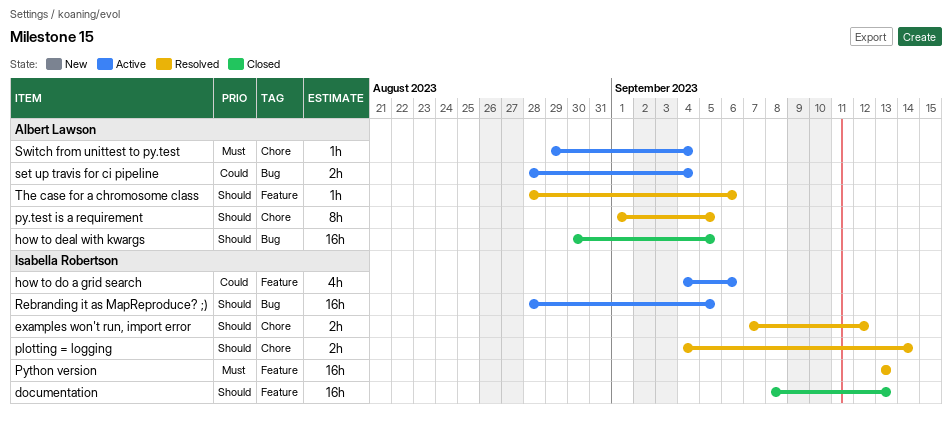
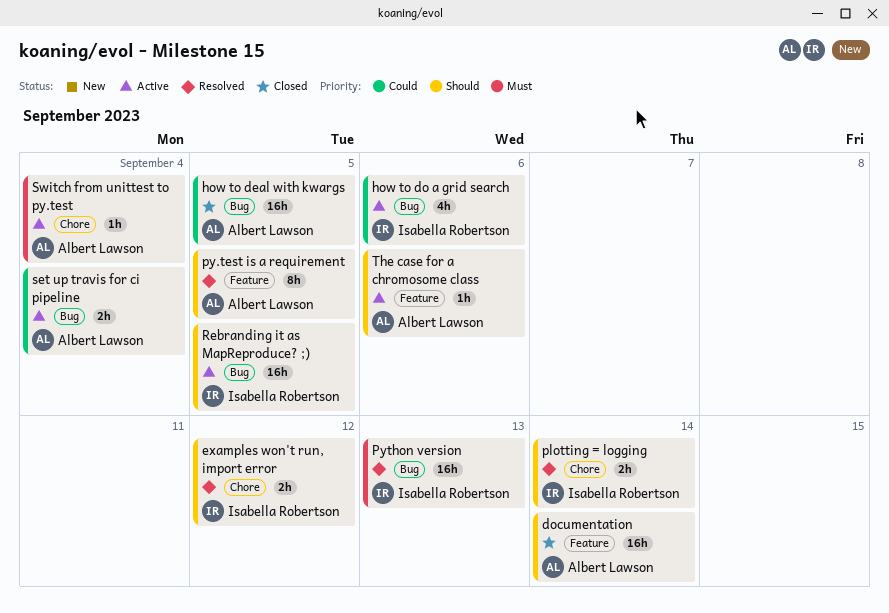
documentation, owner: Isabella Robertson -> Albert Lawson
documentation, due: Sep 13 -> Sep 14
how to deal with kwargs, priority: Should -> Could
how to do a grid search, label: Feature -> Bug
py.test is a requirement, label: Chore -> Feature
Python version, label: Feature -> Bug
The case for a chromosome class, status: Resolved -> Active

